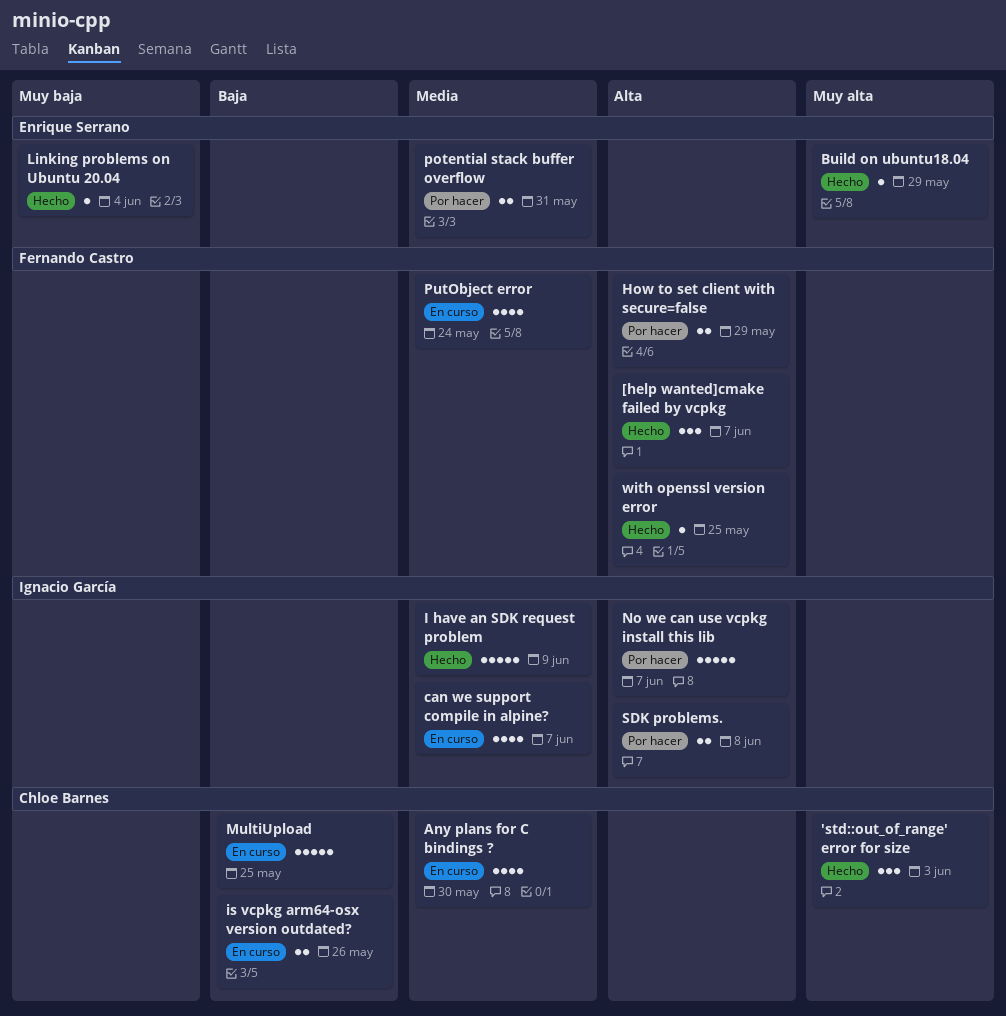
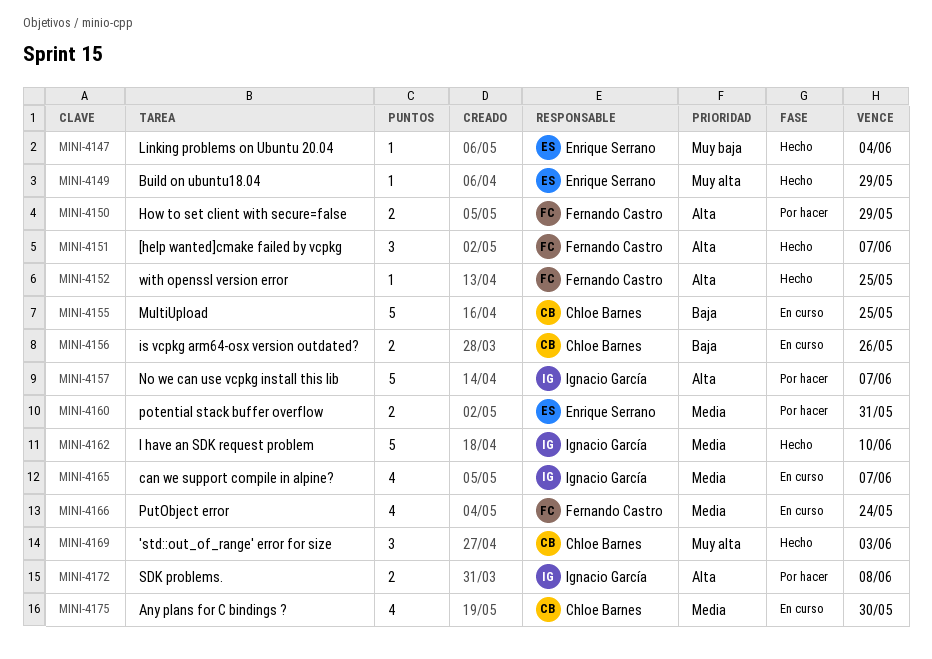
I have an SDK request problem, due: Jun 9 -> Jun 10

